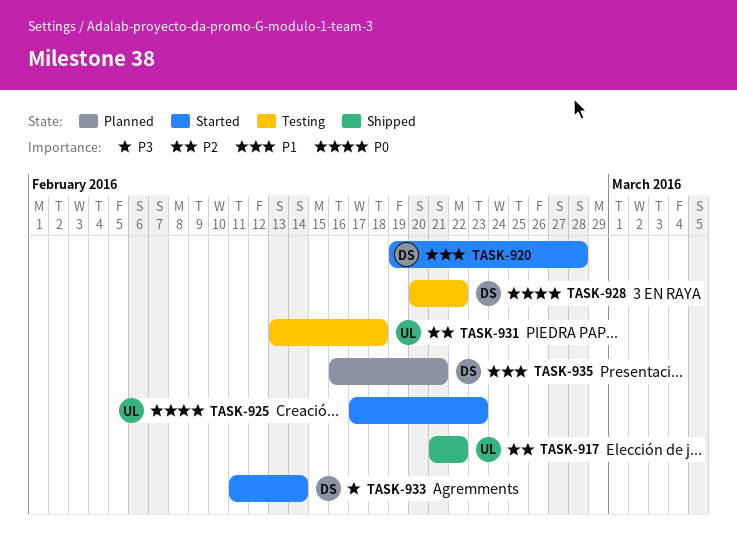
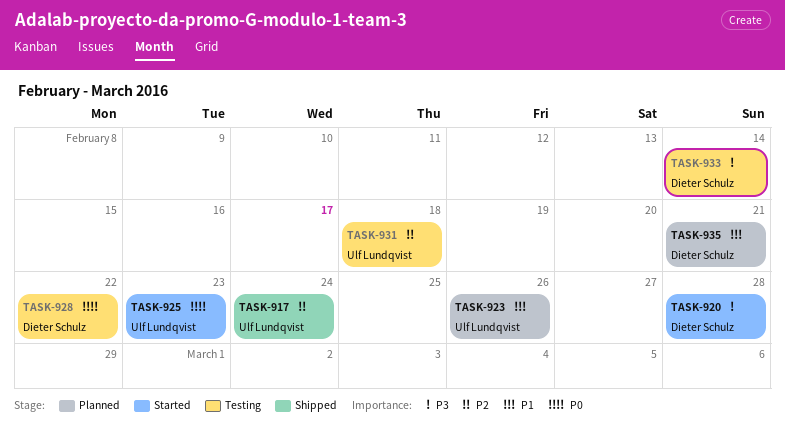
TASK-917, due: Feb 22 -> Feb 24
TASK-920, priority: P1 -> P3
TASK-923: none -> present
TASK-933, status: Started -> Testing

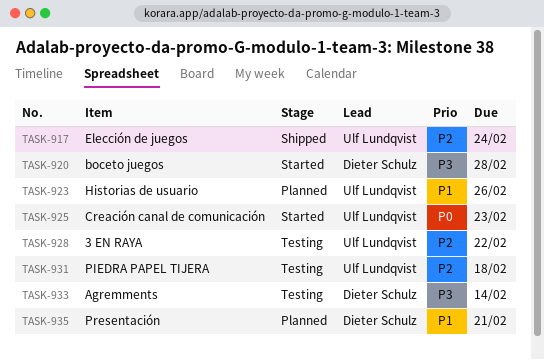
TASK-928, owner: Dieter Schulz -> Ulf Lundqvist
TASK-928, priority: P0 -> P2

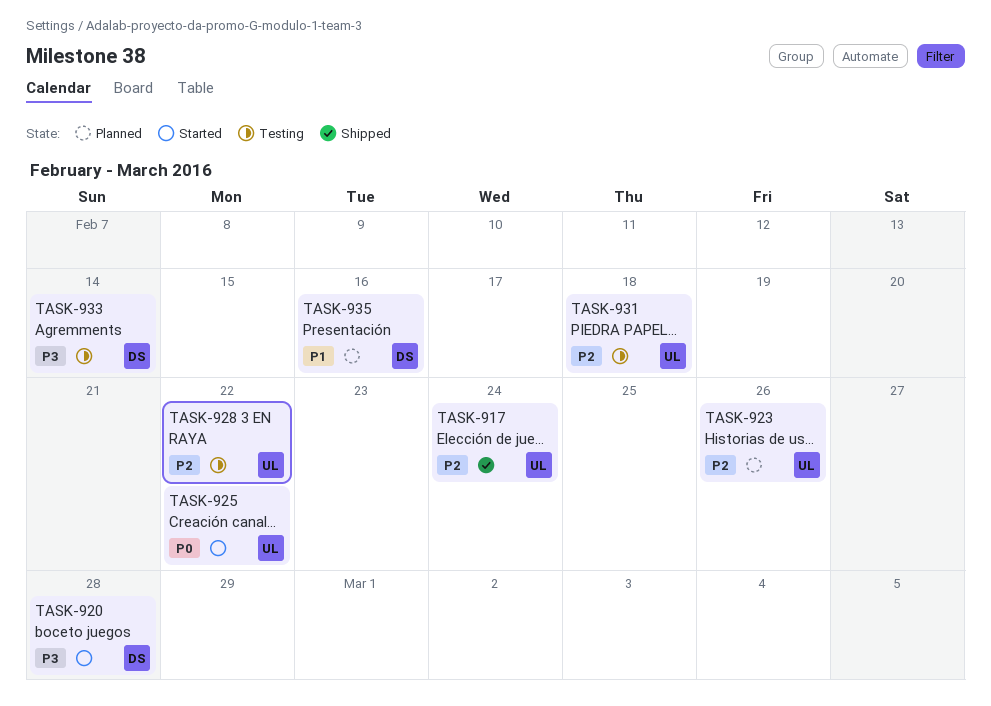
TASK-923, priority: P1 -> P2
TASK-925, due: Feb 23 -> Feb 22
TASK-935, due: Feb 21 -> Feb 16

